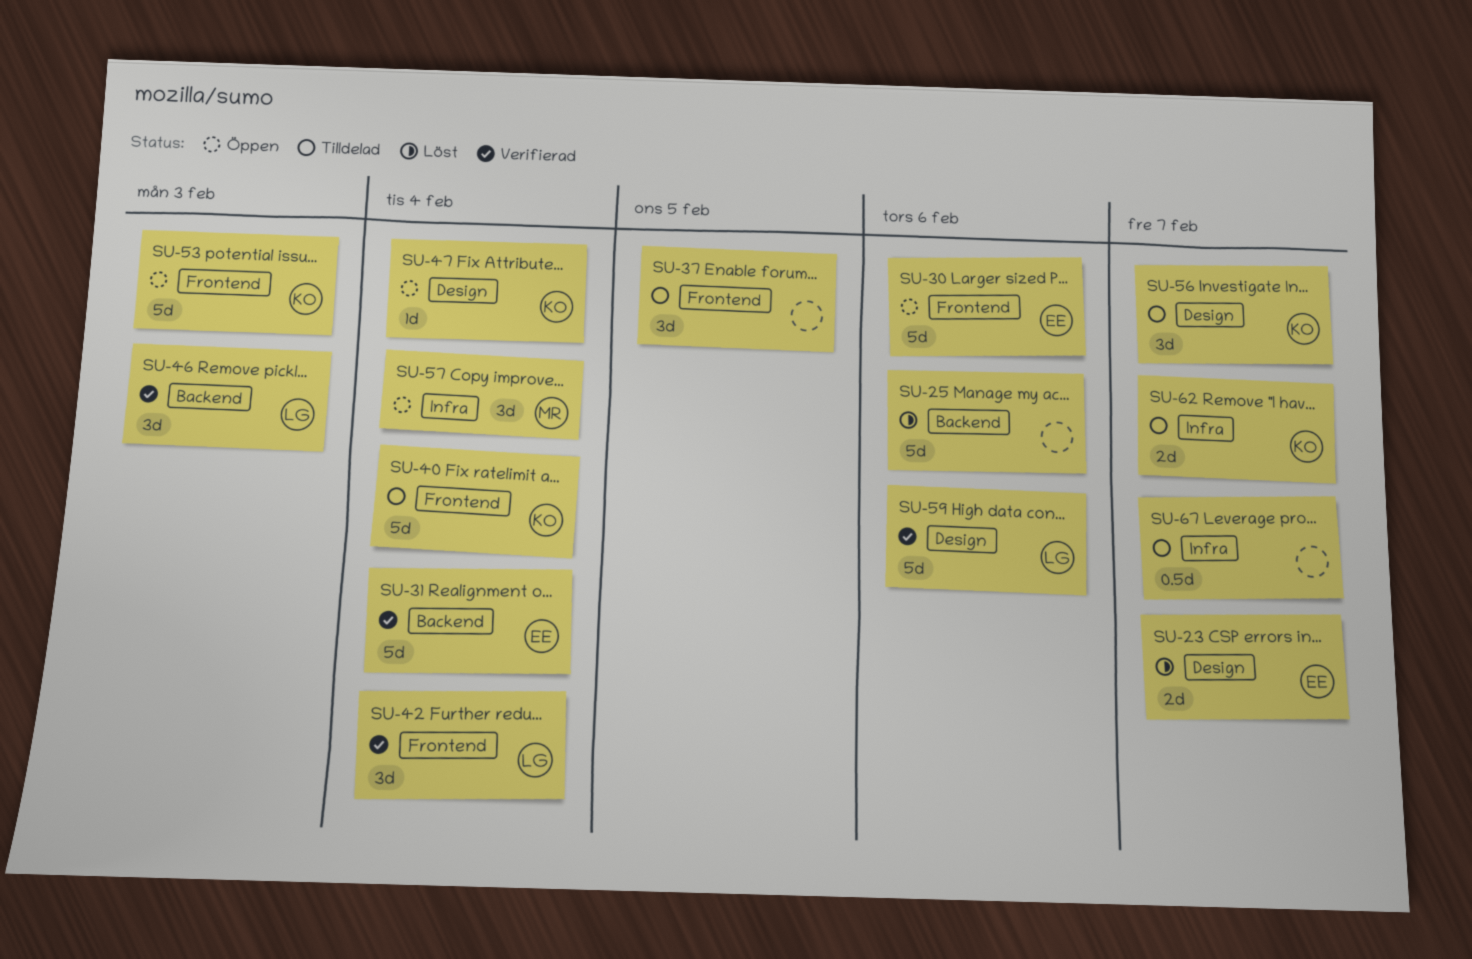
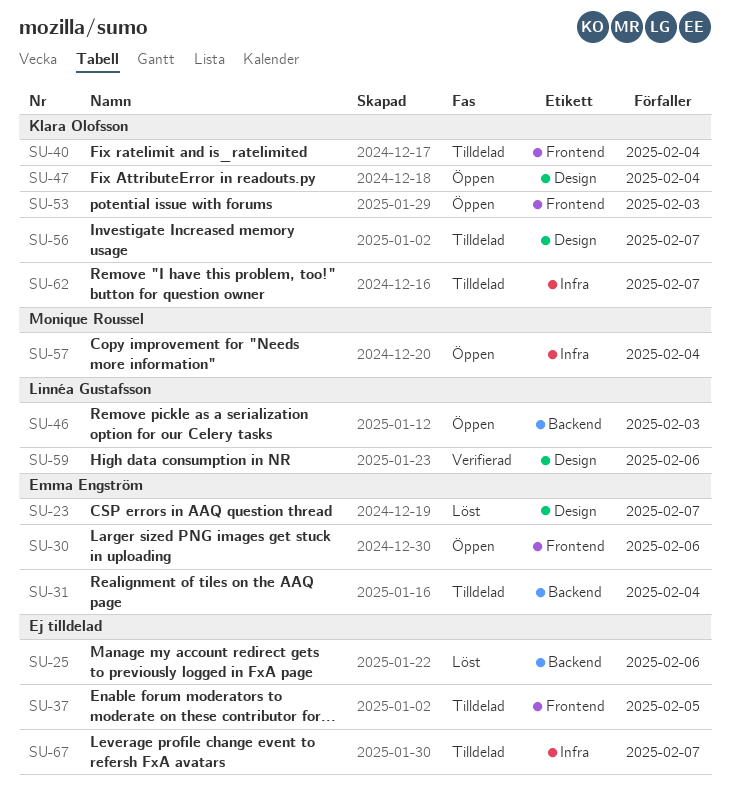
SU-31, status: Verifierad -> Tilldelad
SU-42: present -> none
SU-46, status: Verifierad -> Öppen

